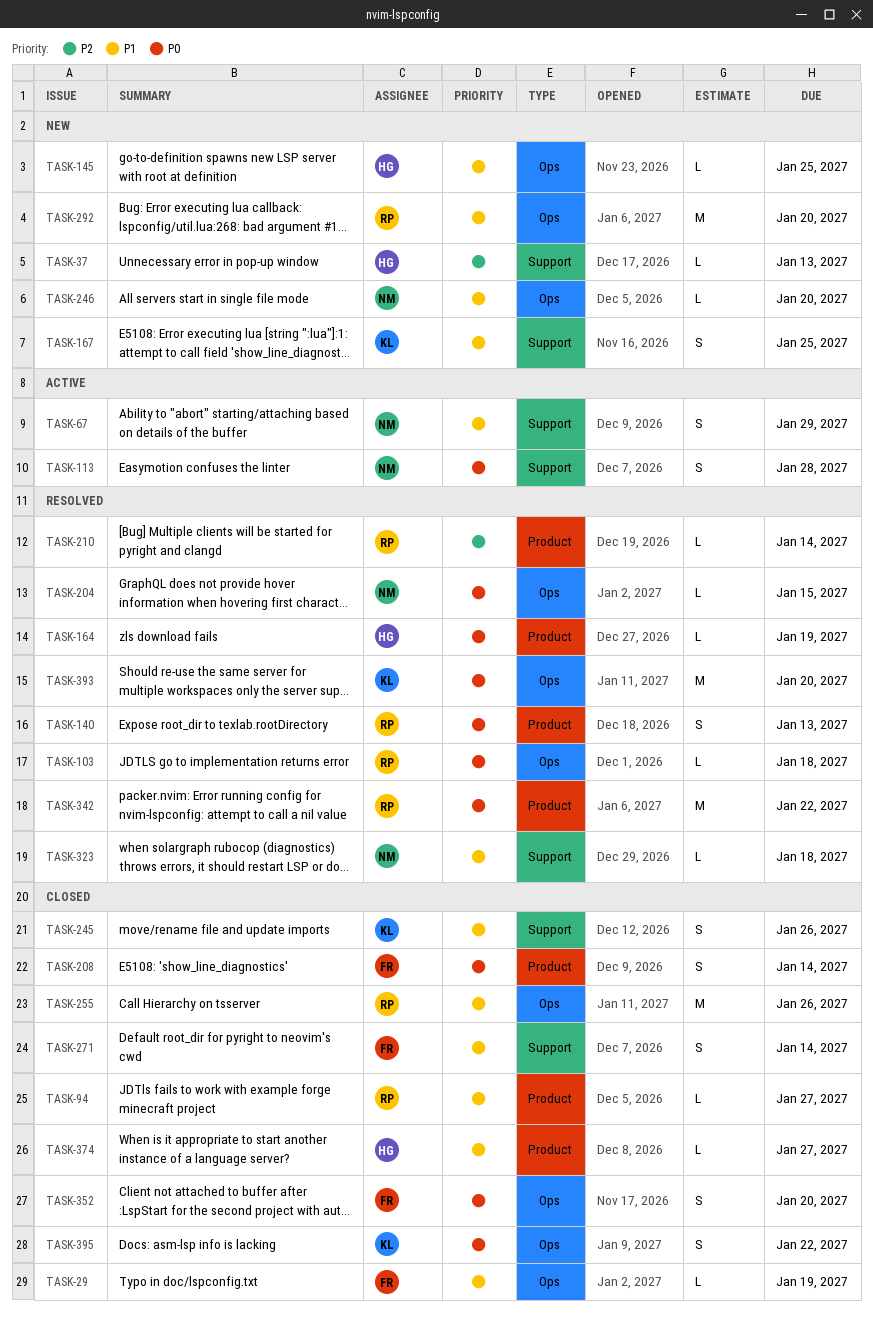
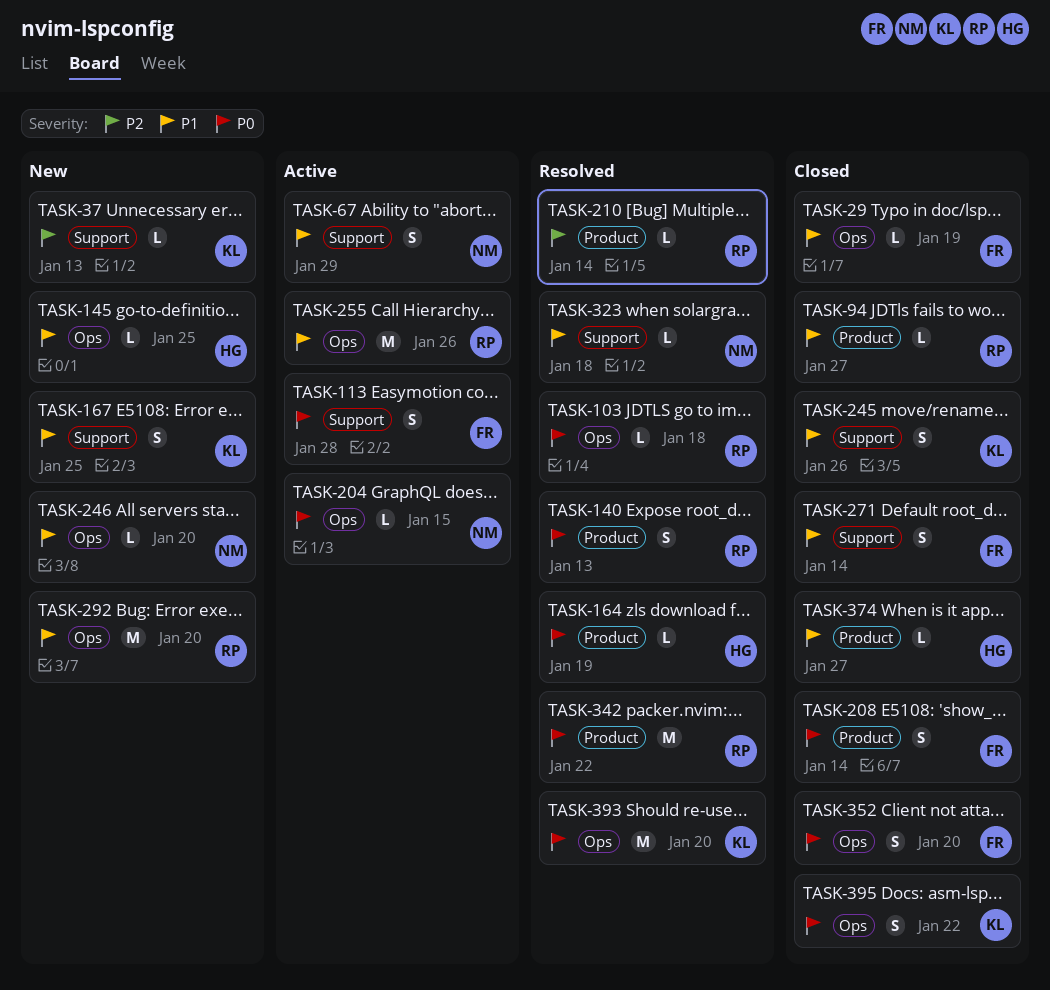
TASK-37, owner: HG -> KL
TASK-113, owner: NM -> FR
TASK-204, status: Resolved -> Active
TASK-255, status: Closed -> Active

